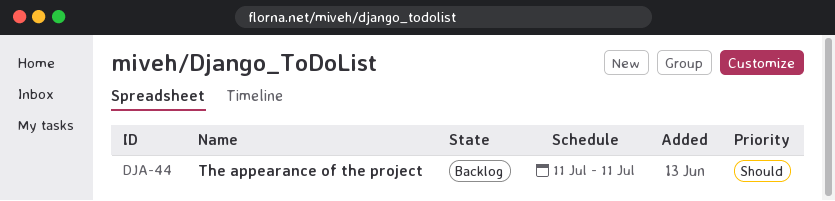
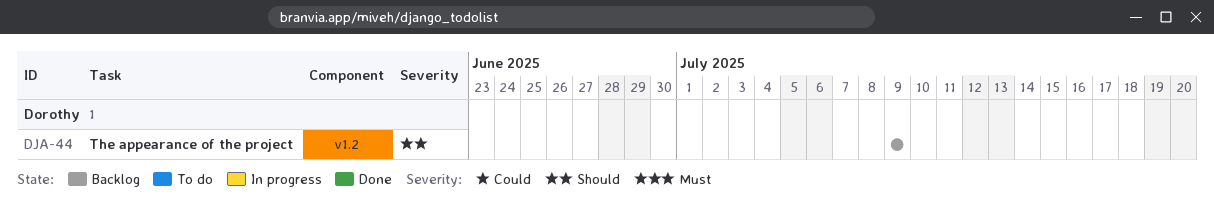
DJA-44, start: Jul 11 -> Jul 9
DJA-44, due: Jul 11 -> Jul 9

